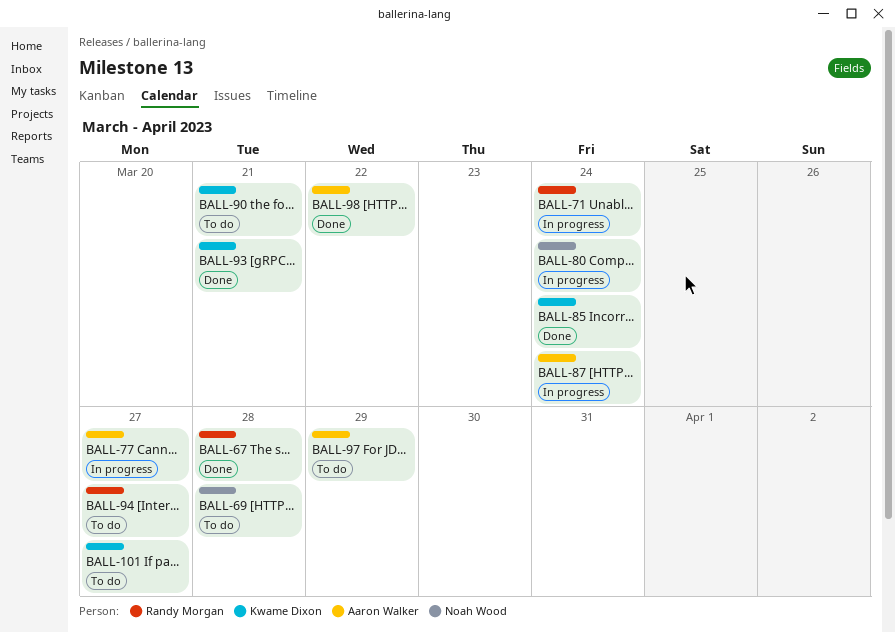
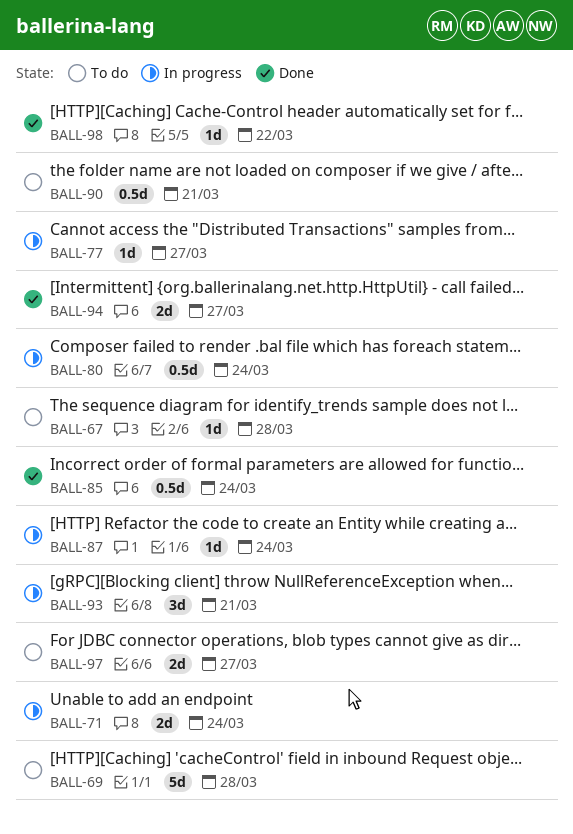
BALL-67, status: Done -> To do
BALL-93, status: Done -> In progress
BALL-94, status: To do -> Done
BALL-97, due: Mar 29 -> Mar 27
BALL-101: present -> none

